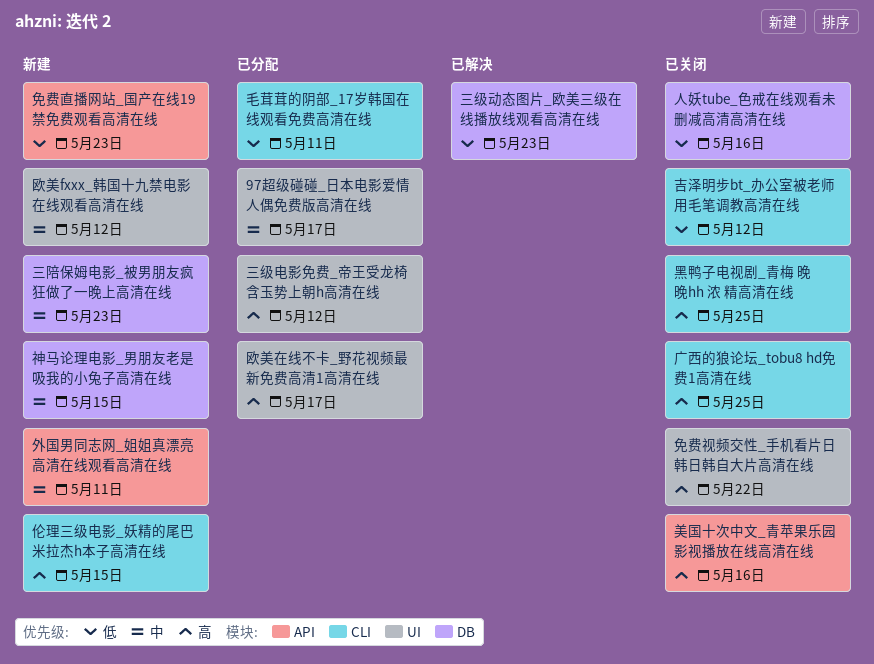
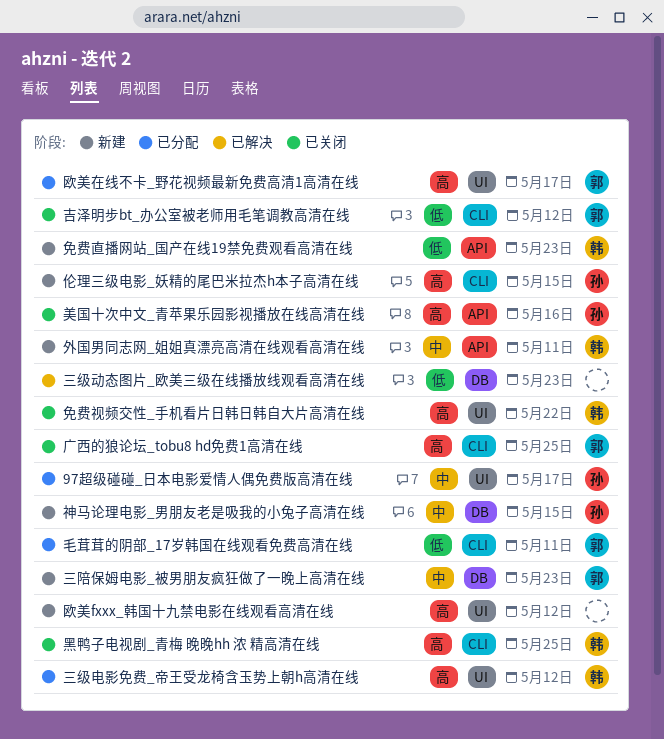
人妖tube_色戒在线观看未删减高清高清在线: present -> none
欧美fxxx_韩国十九禁电影在线观看高清在线, priority: 中 -> 高

